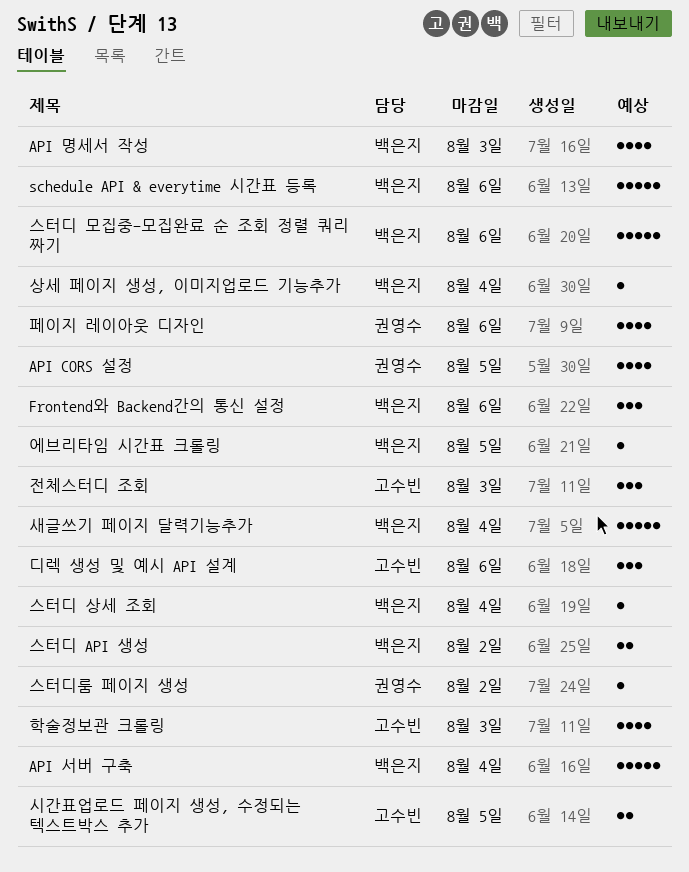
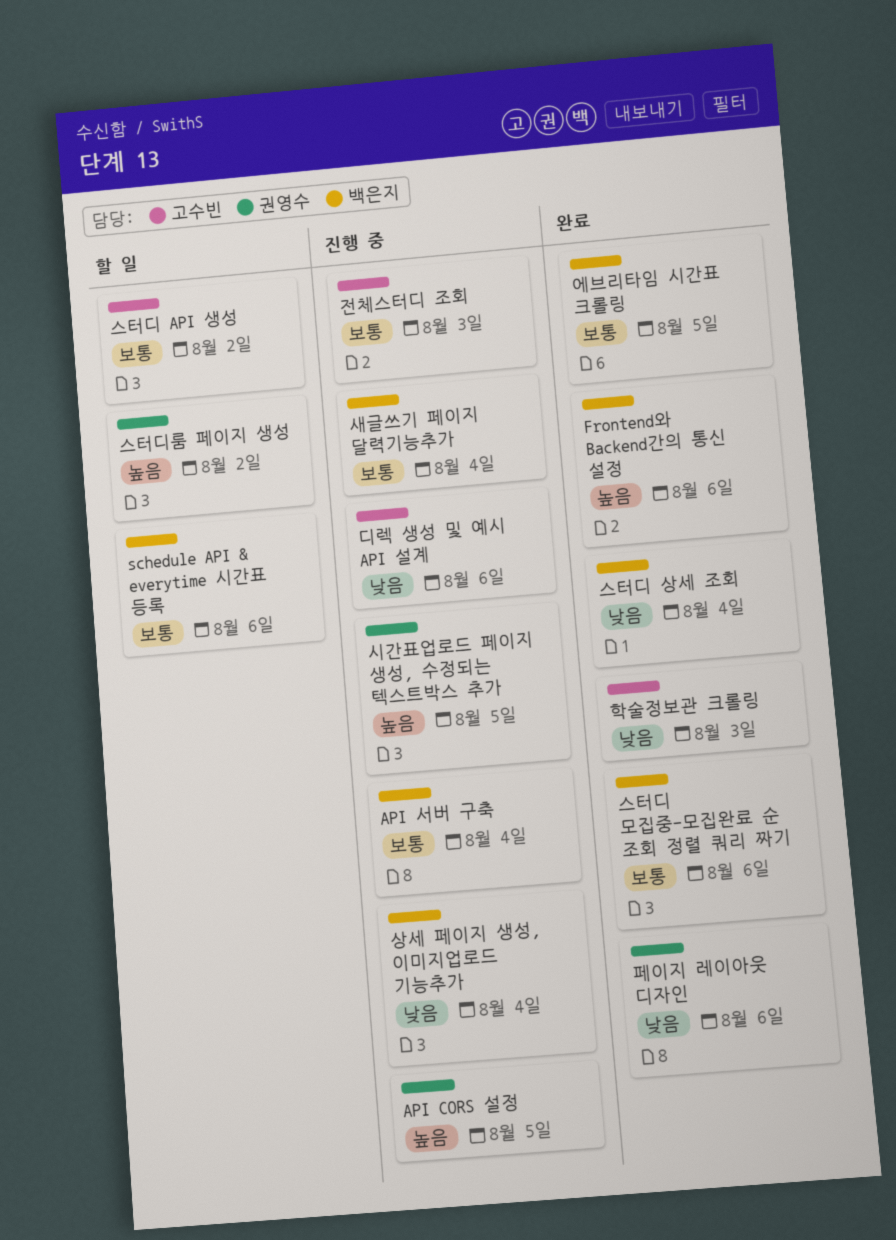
API 명세서 작성: present -> none
스터디 API 생성, owner: 백은지 -> 고수빈
시간표업로드 페이지 생성, 수정되는 텍스트박스 추가, owner: 고수빈 -> 권영수

